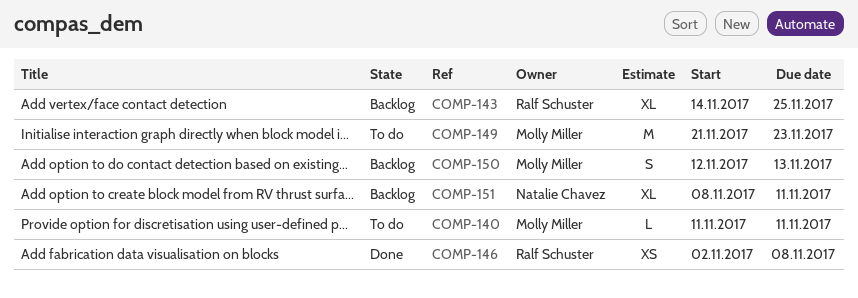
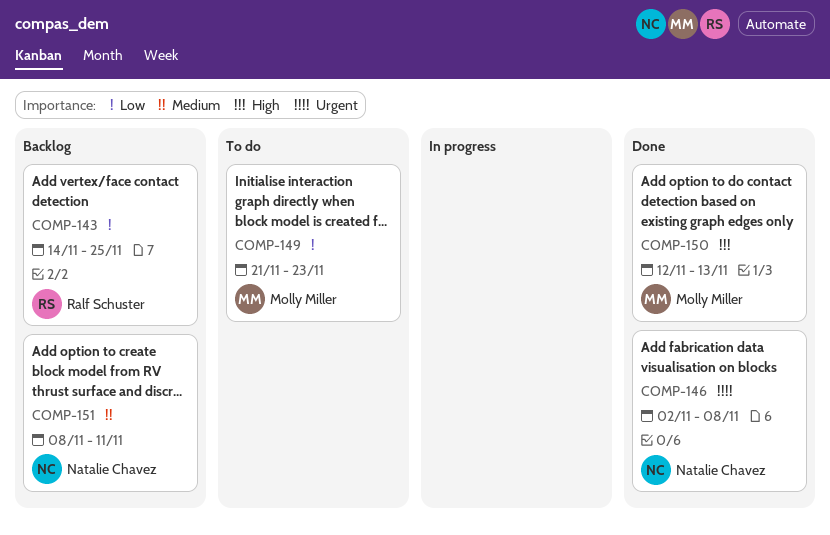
COMP-140: present -> none
COMP-146, owner: Ralf Schuster -> Natalie Chavez
COMP-150, status: Backlog -> Done

